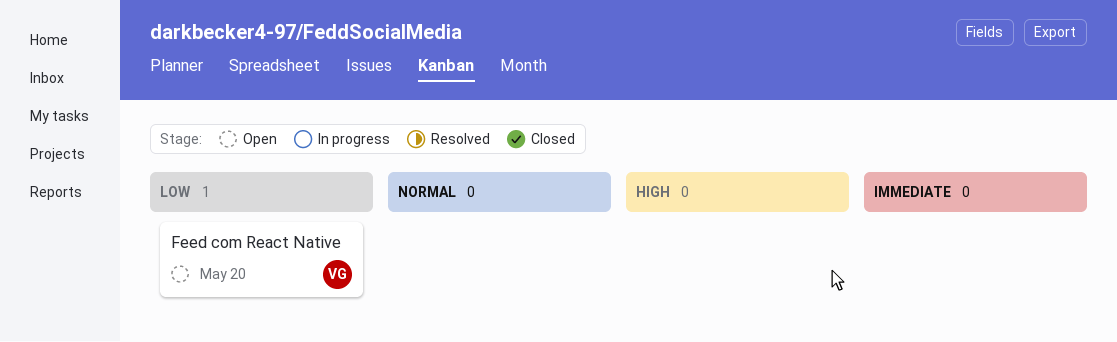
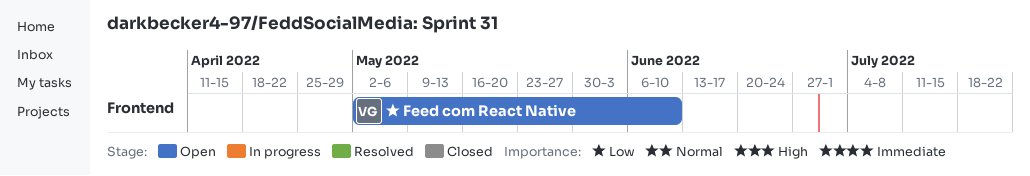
Feed com React Native, due: May 20 -> Jun 10

